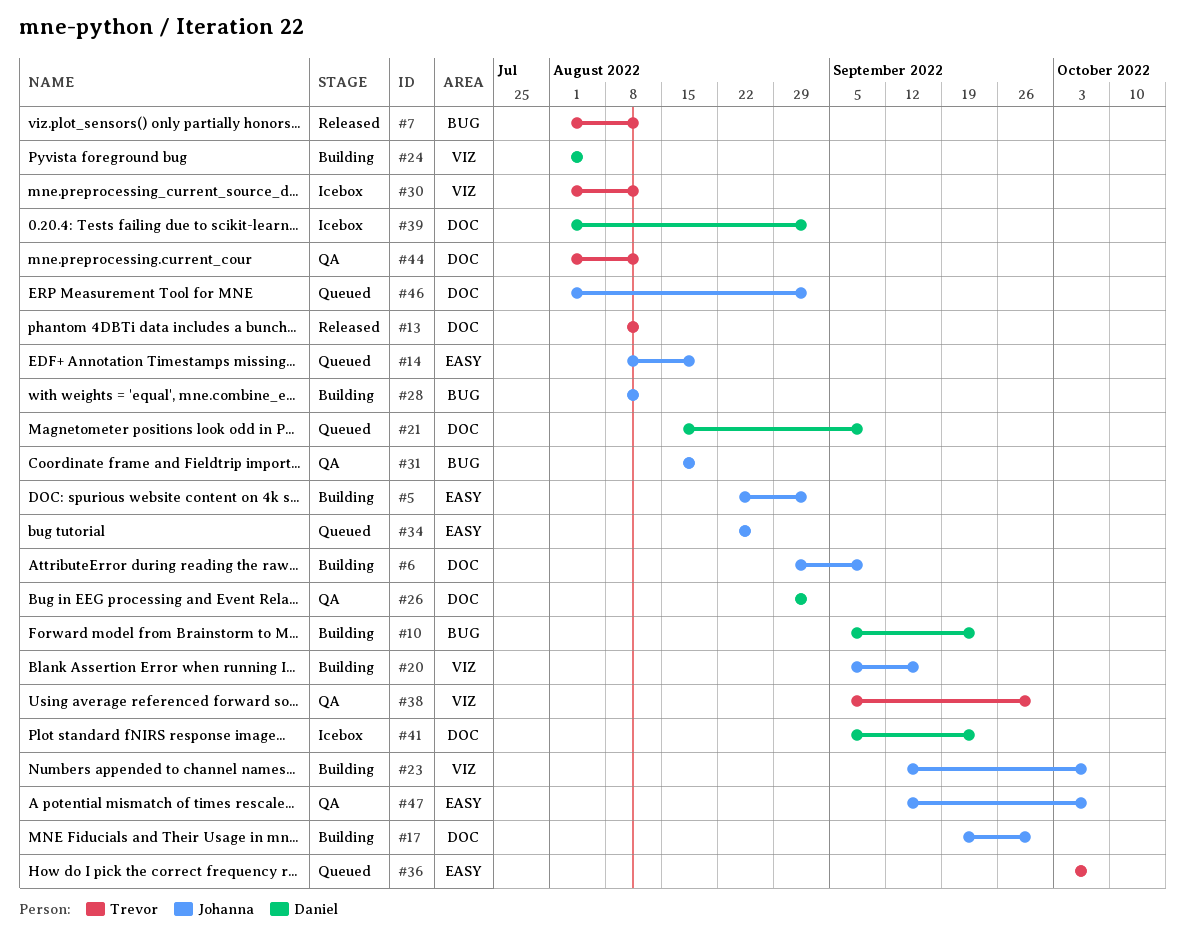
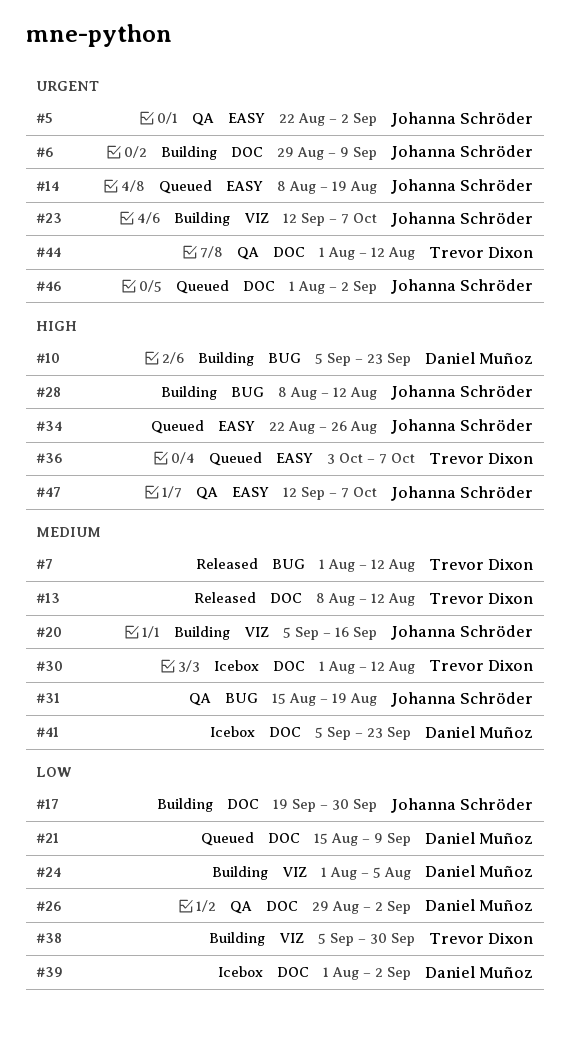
#5, status: Building -> QA
#30, label: VIZ -> DOC
#38, status: QA -> Building

